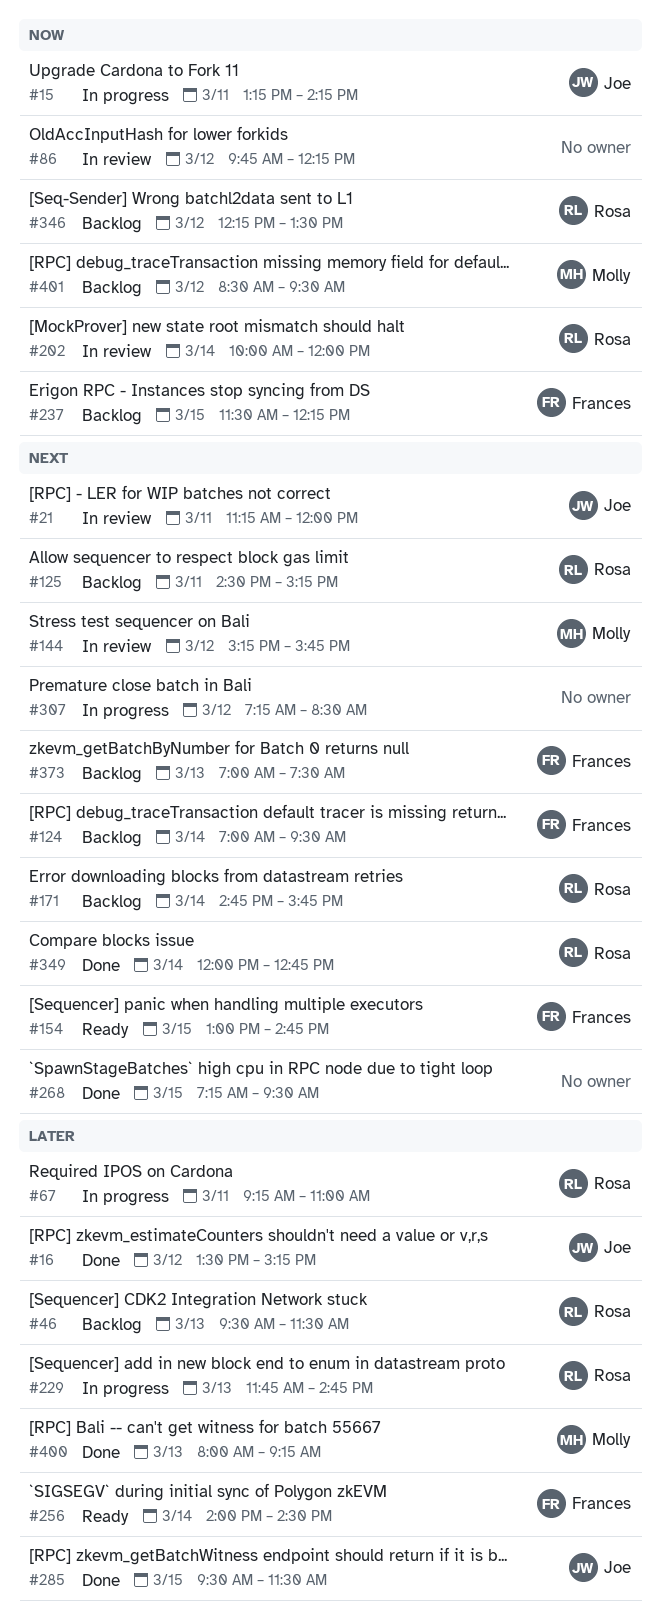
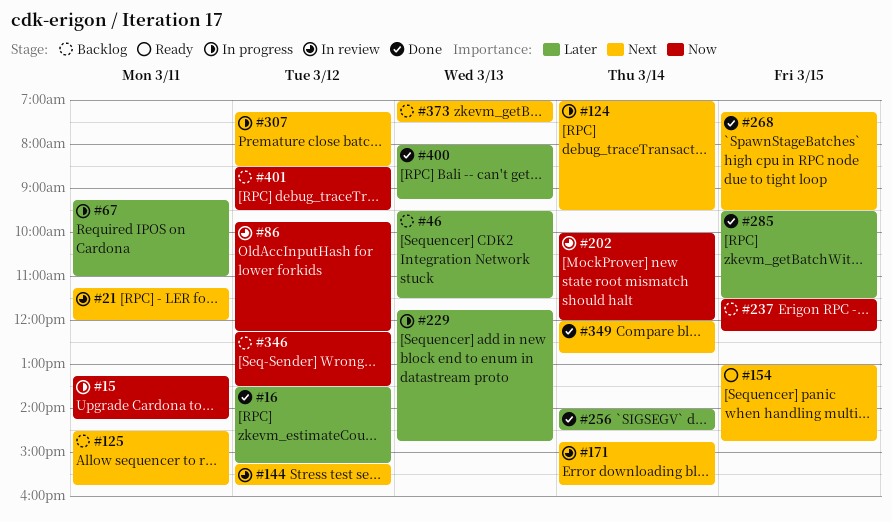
#124, status: Backlog -> In progress
#125, ends: 15:15 -> 15:45
#171, status: Backlog -> In review
#256, status: Ready -> Done

